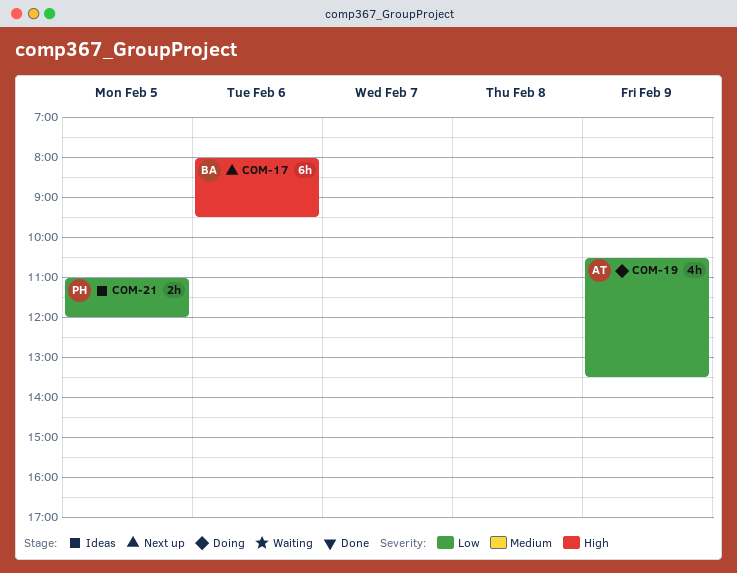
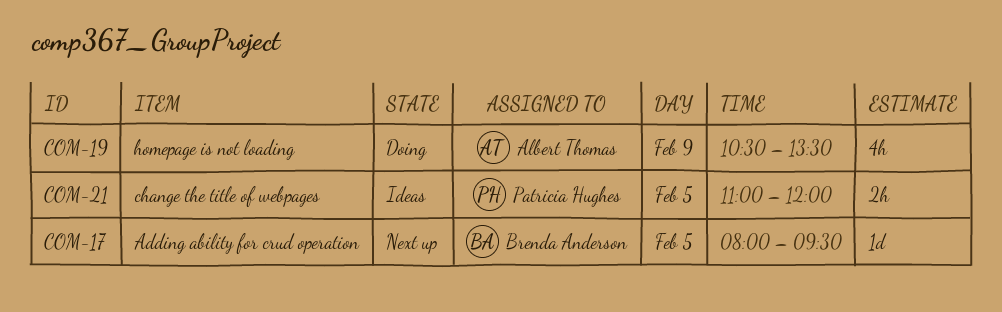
COM-17, estimate: 6h -> 1d
COM-17, day: Feb 6 -> Feb 5

